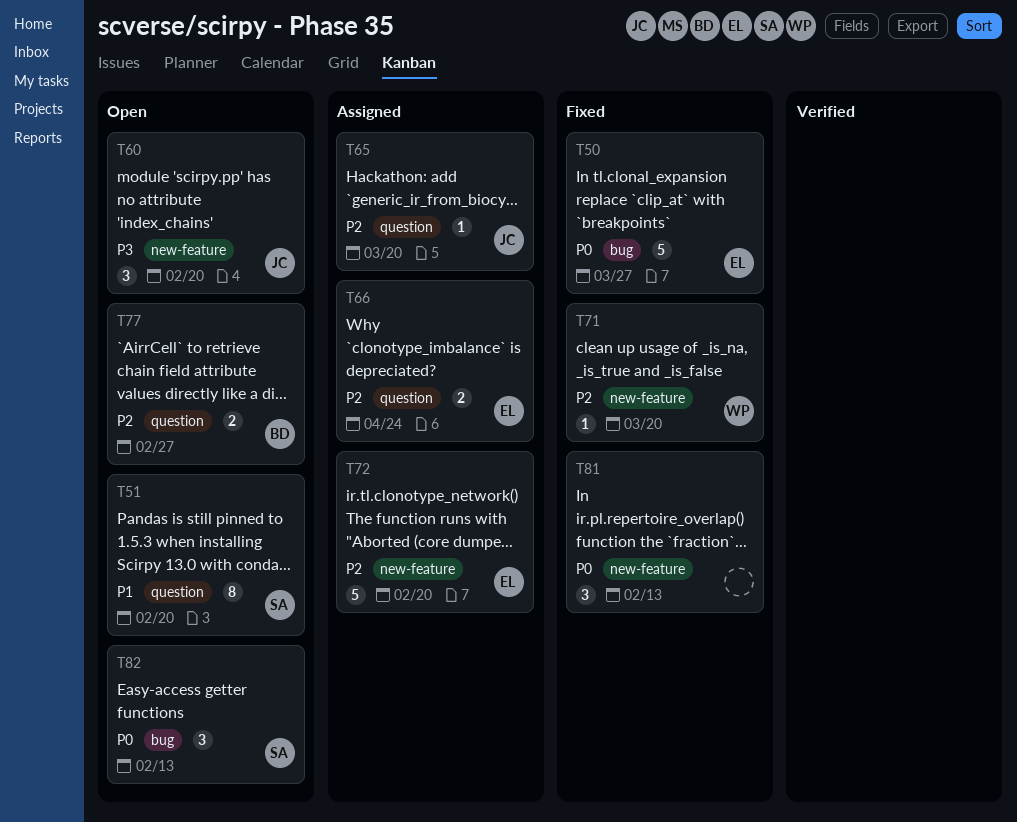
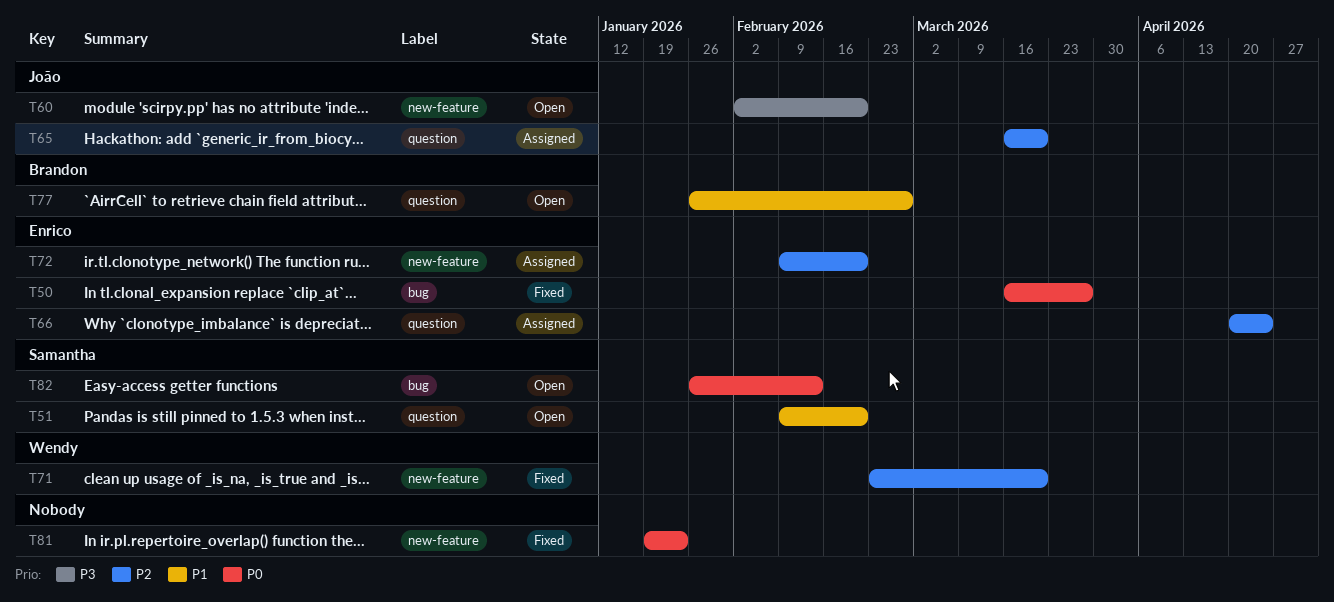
T77, priority: P2 -> P1
T81, due: Feb 13 -> Jan 23

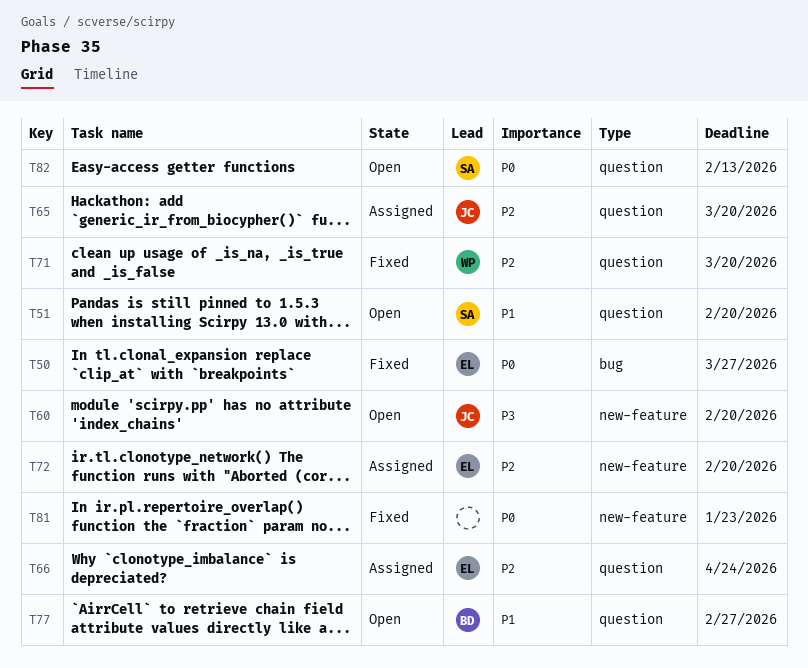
T71, label: new-feature -> question
T82, label: bug -> question

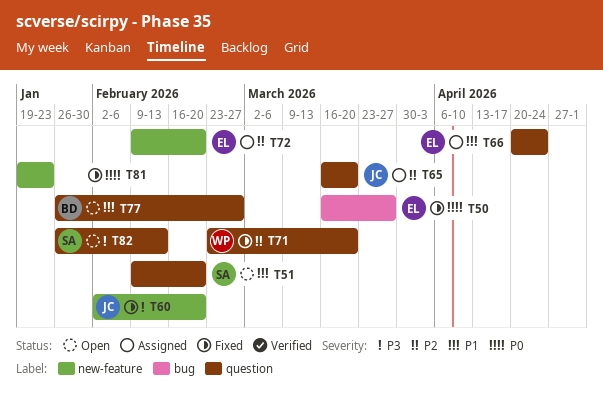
T60, status: Open -> Fixed
T66, priority: P2 -> P1
T82, priority: P0 -> P3

